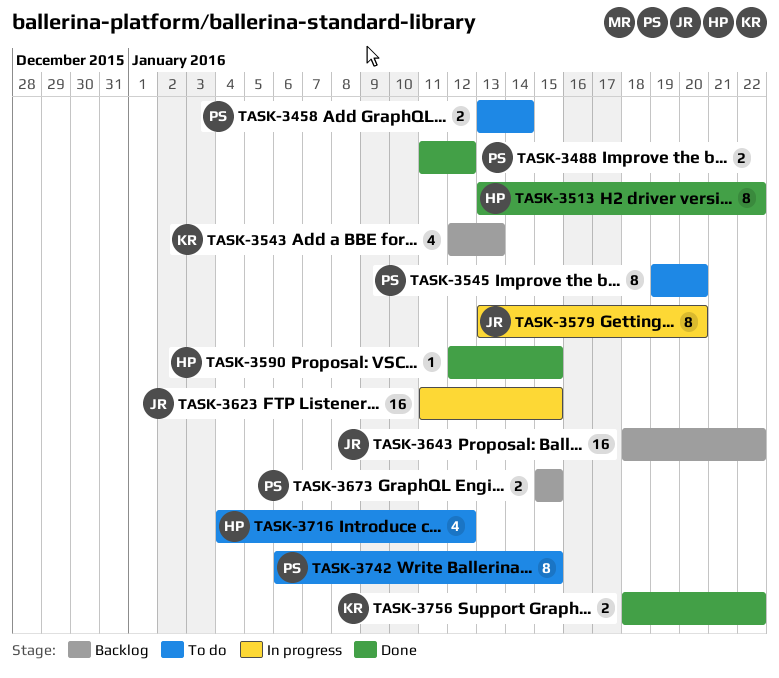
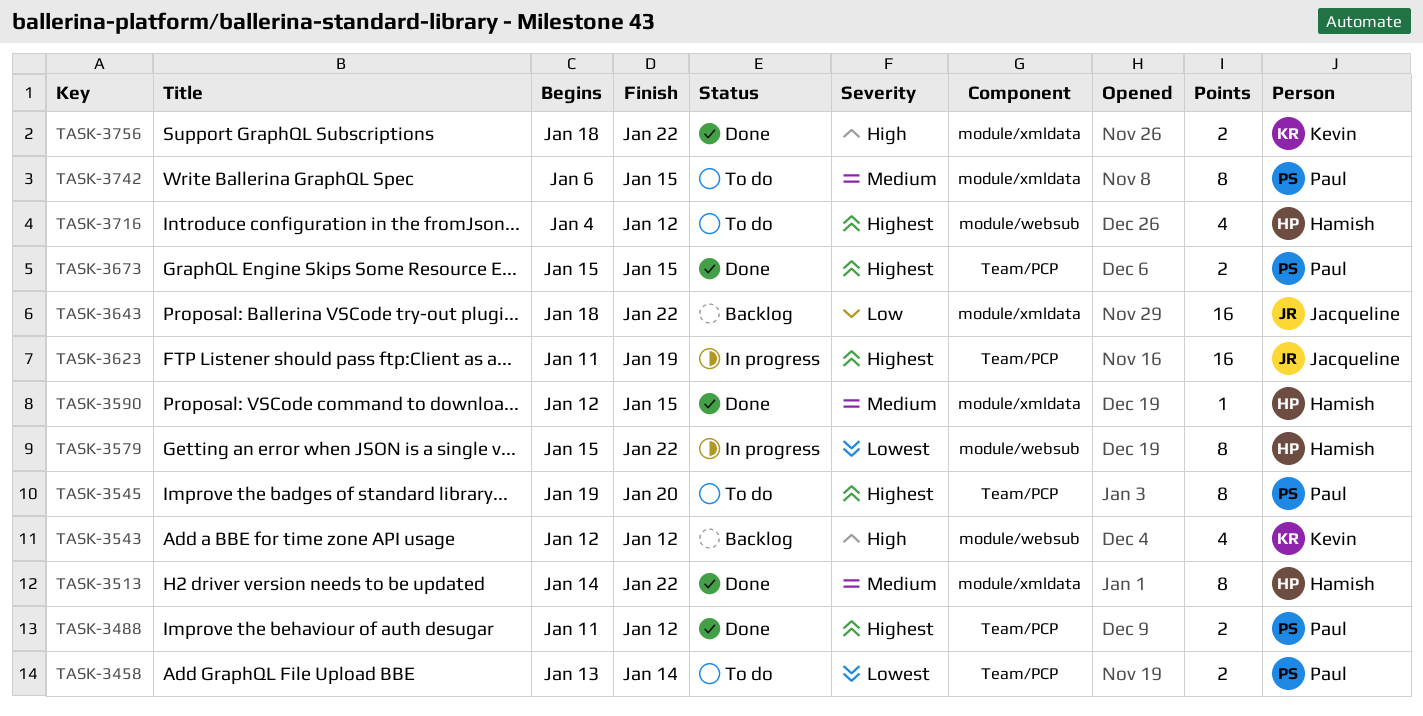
TASK-3513, start: Jan 13 -> Jan 14
TASK-3543, due: Jan 13 -> Jan 12
TASK-3579, owner: Jacqueline -> Hamish
TASK-3579, start: Jan 13 -> Jan 15
TASK-3579, due: Jan 20 -> Jan 22
TASK-3623, due: Jan 15 -> Jan 19
TASK-3673, status: Backlog -> Done

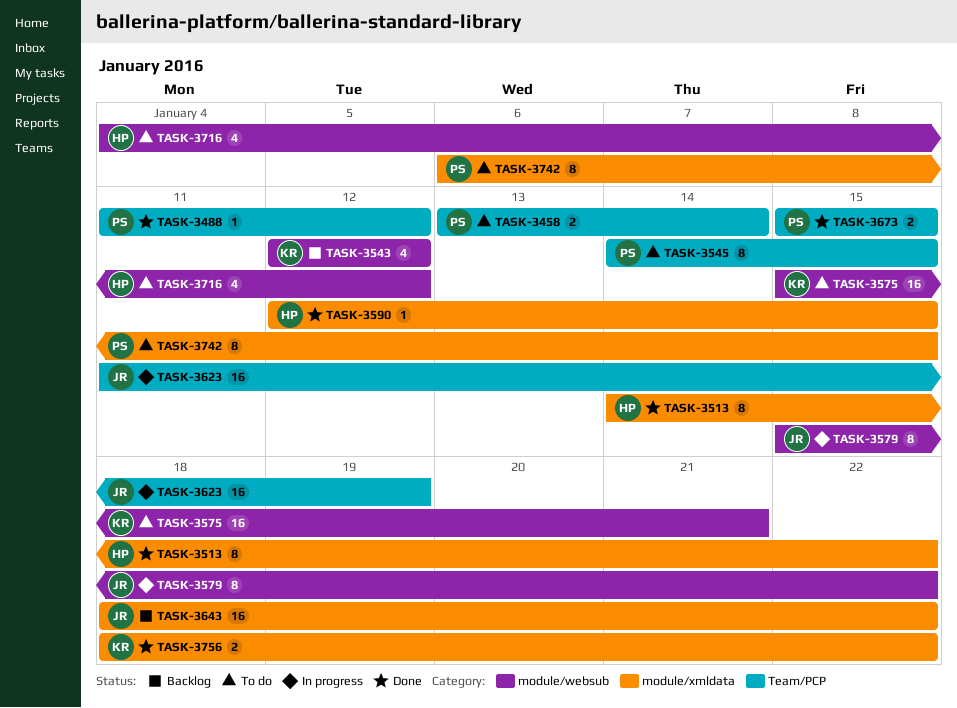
TASK-3488, estimate: 2 -> 1
TASK-3545, start: Jan 19 -> Jan 14
TASK-3545, due: Jan 20 -> Jan 15
TASK-3575: none -> present
TASK-3579, owner: Hamish -> Jacqueline

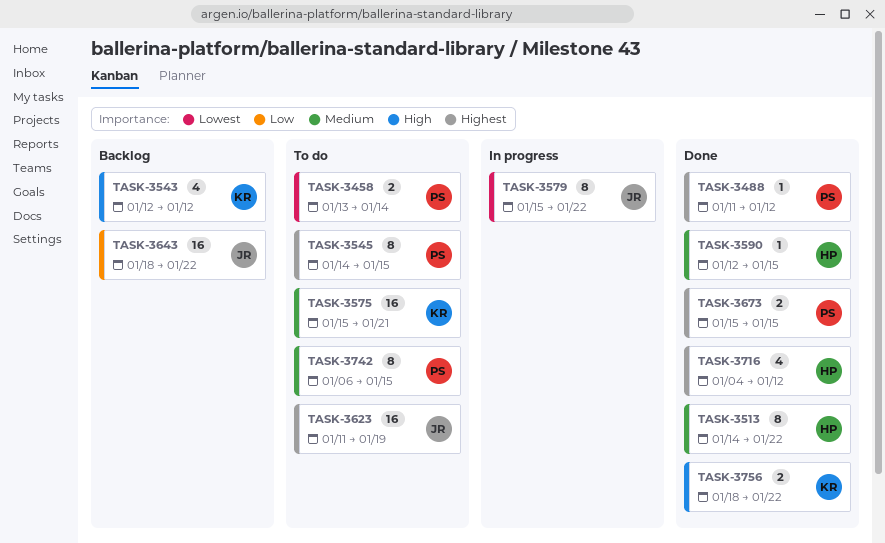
TASK-3623, status: In progress -> To do
TASK-3716, status: To do -> Done

